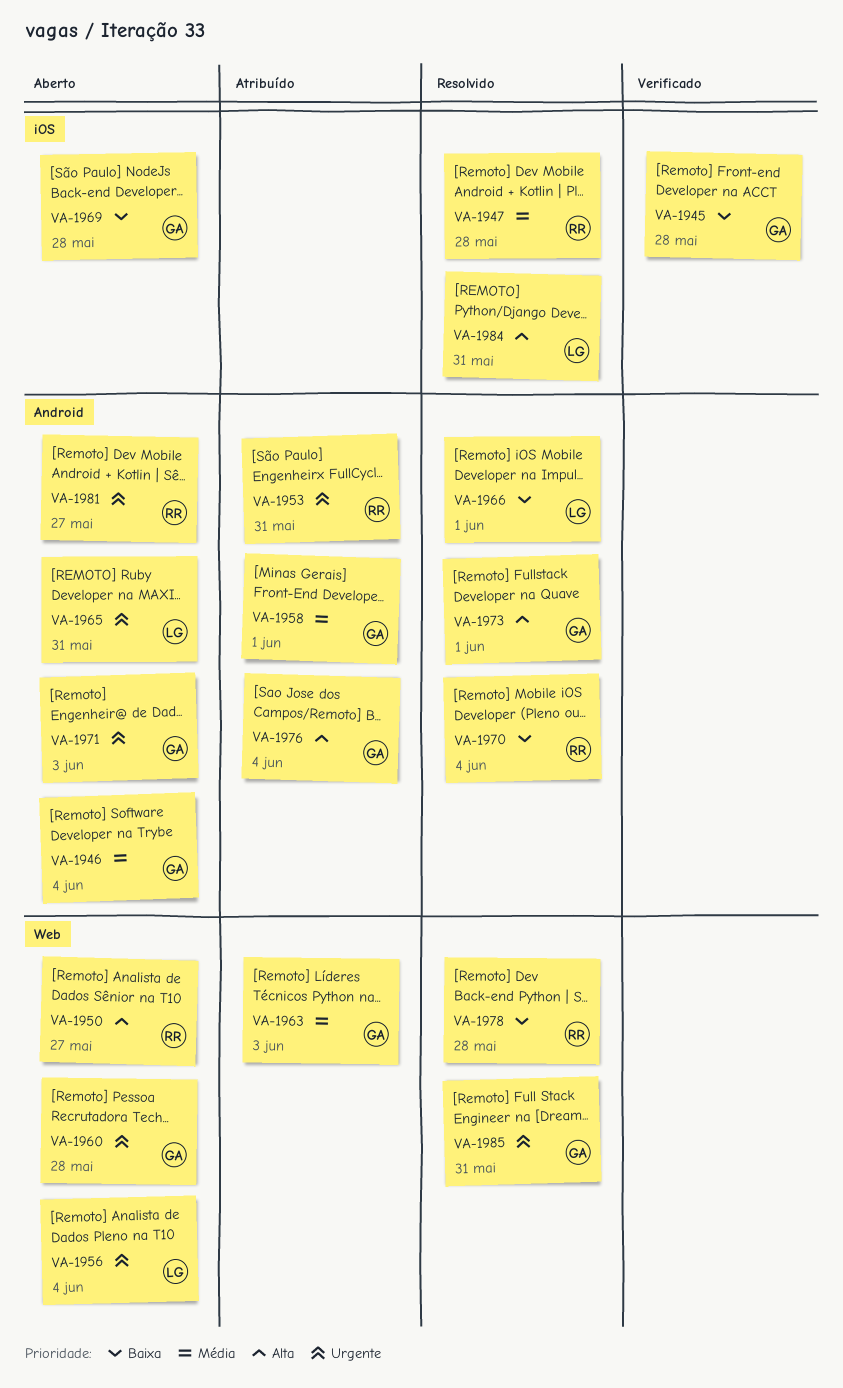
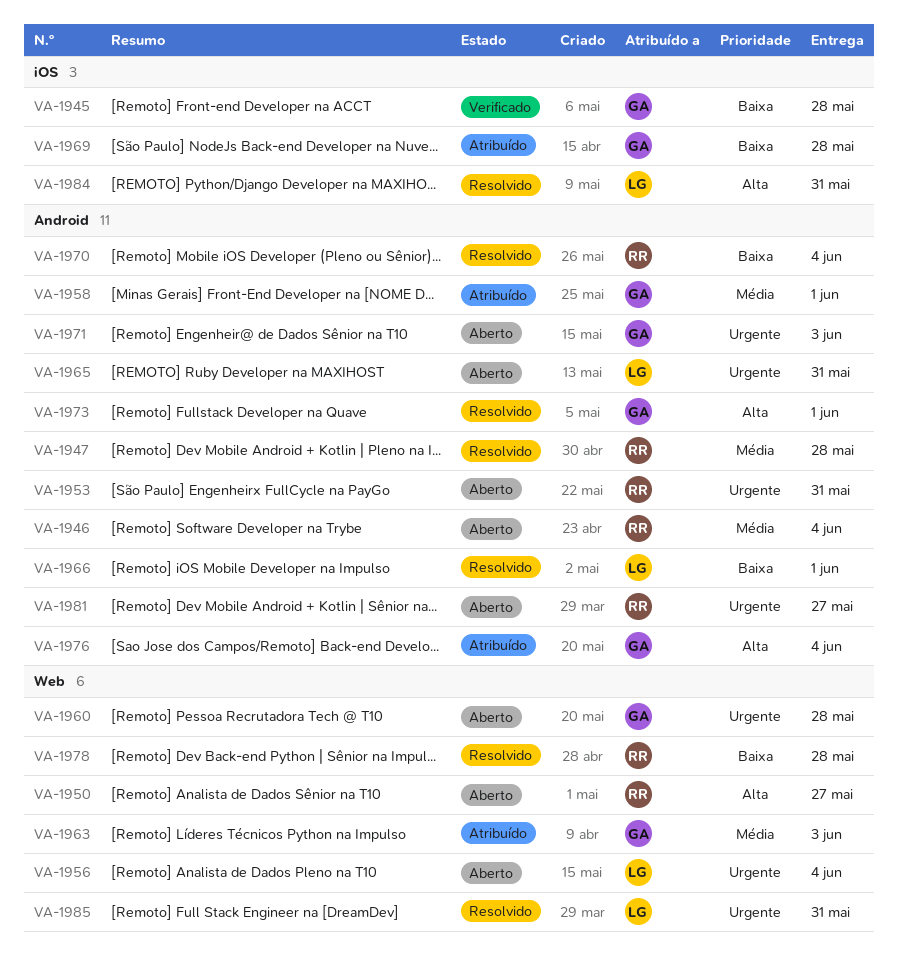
VA-1946, owner: GA -> RR
VA-1947, label: iOS -> Android
VA-1953, status: Atribuído -> Aberto
VA-1969, status: Aberto -> Atribuído
VA-1985, owner: GA -> LG

